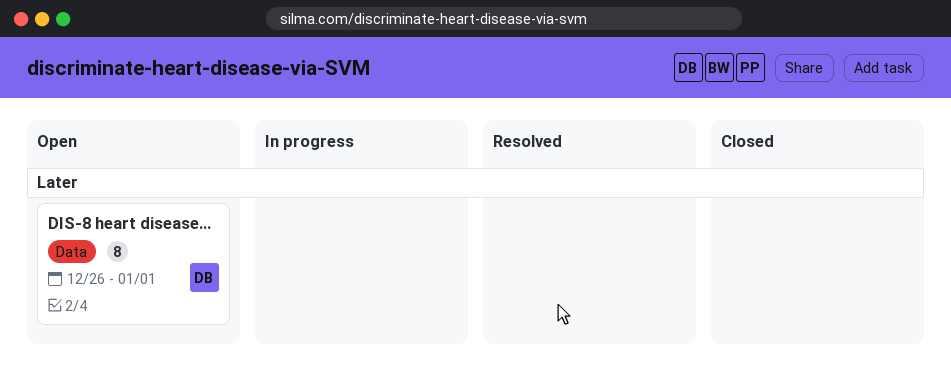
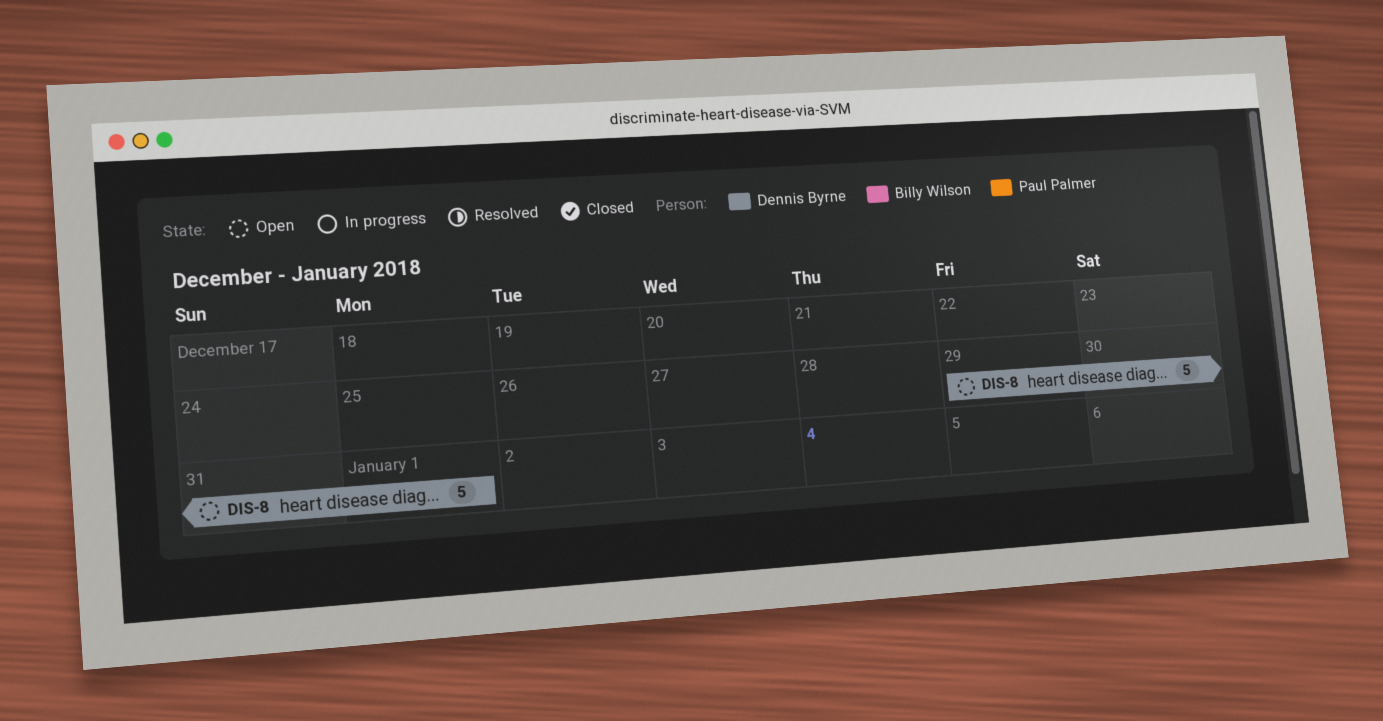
DIS-8, estimate: 8 -> 5
DIS-8, start: Dec 26 -> Dec 29

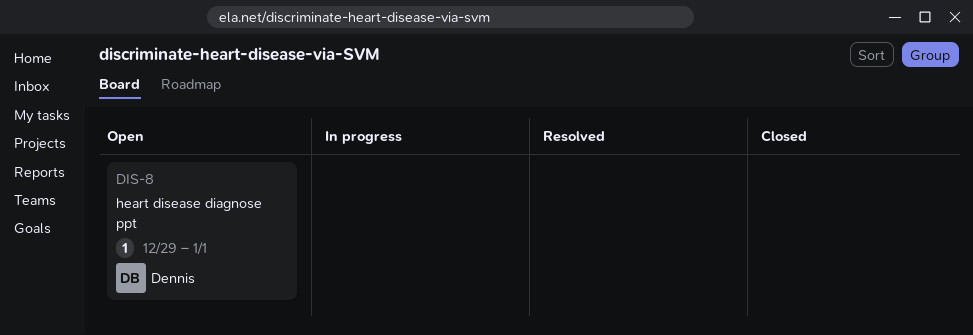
DIS-8, estimate: 5 -> 1

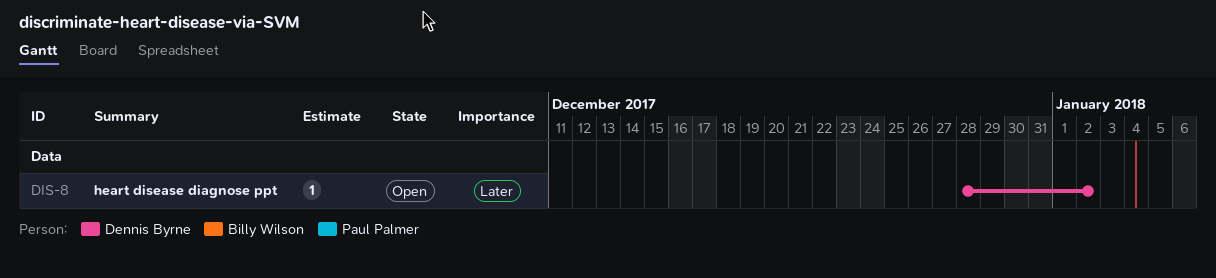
DIS-8, start: Dec 29 -> Dec 28
DIS-8, due: Jan 1 -> Jan 2

